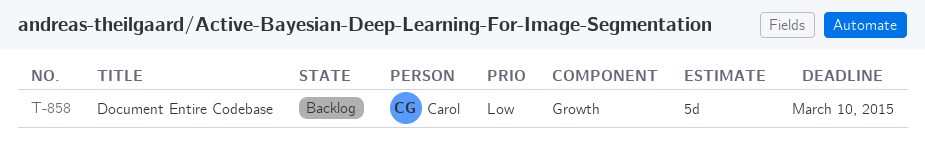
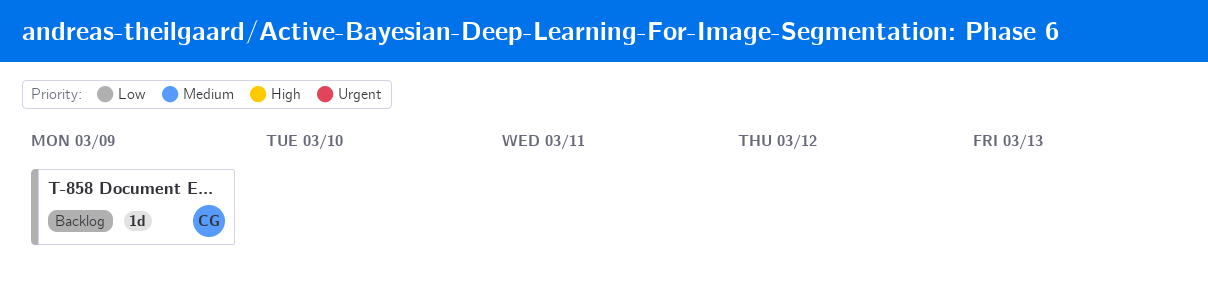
T-858, estimate: 5d -> 1d
T-858, due: Mar 10 -> Mar 9

